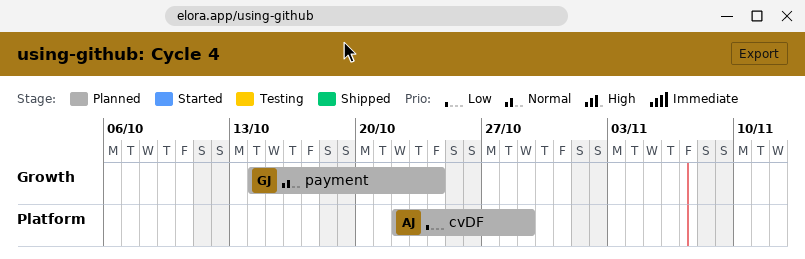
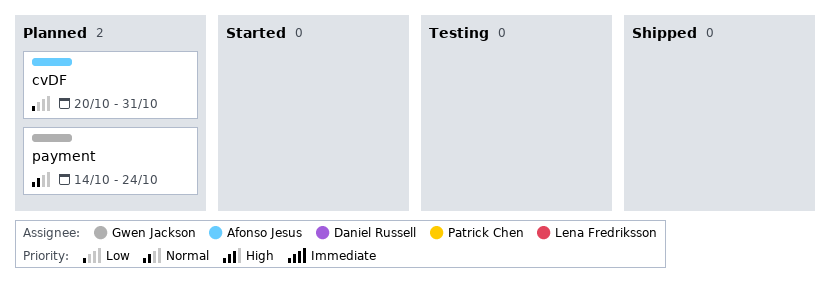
cvDF, start: Oct 22 -> Oct 20
cvDF, due: Oct 29 -> Oct 31

